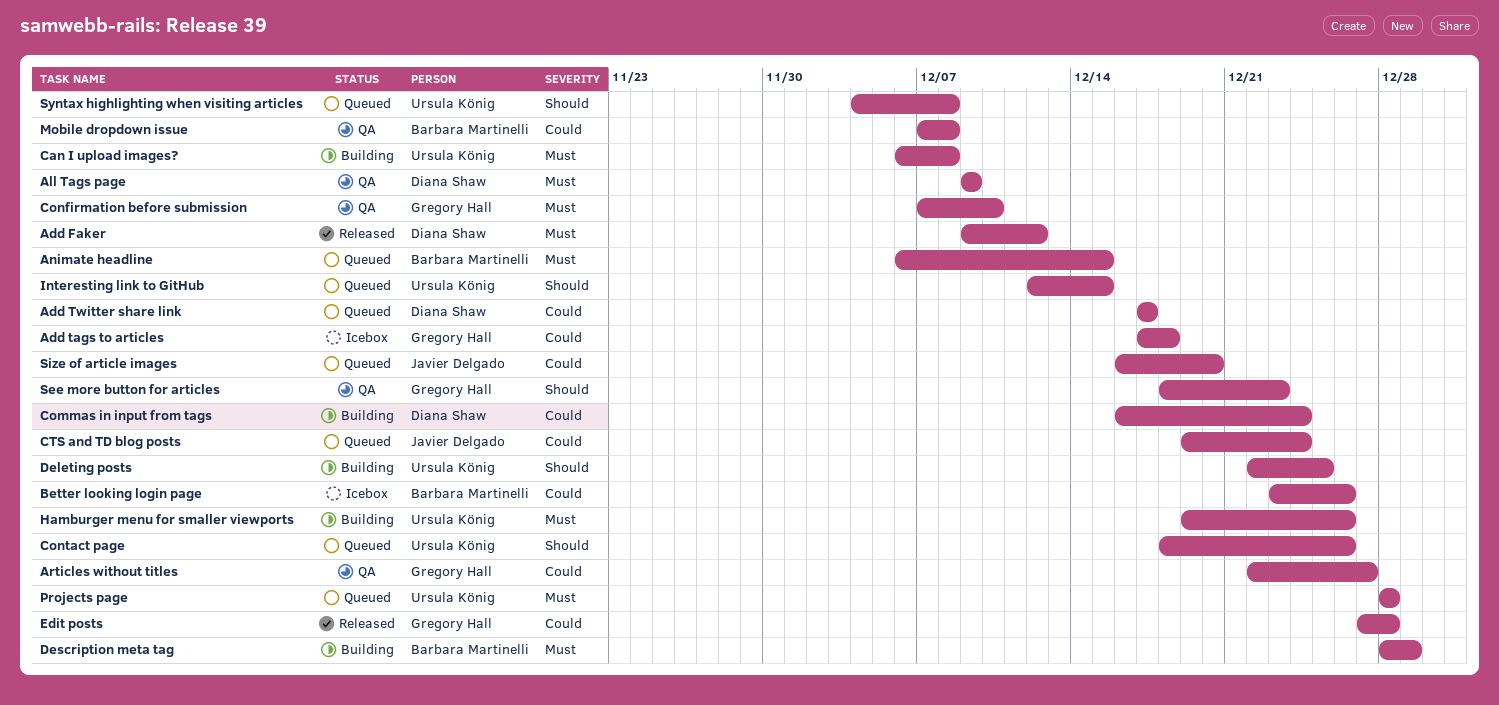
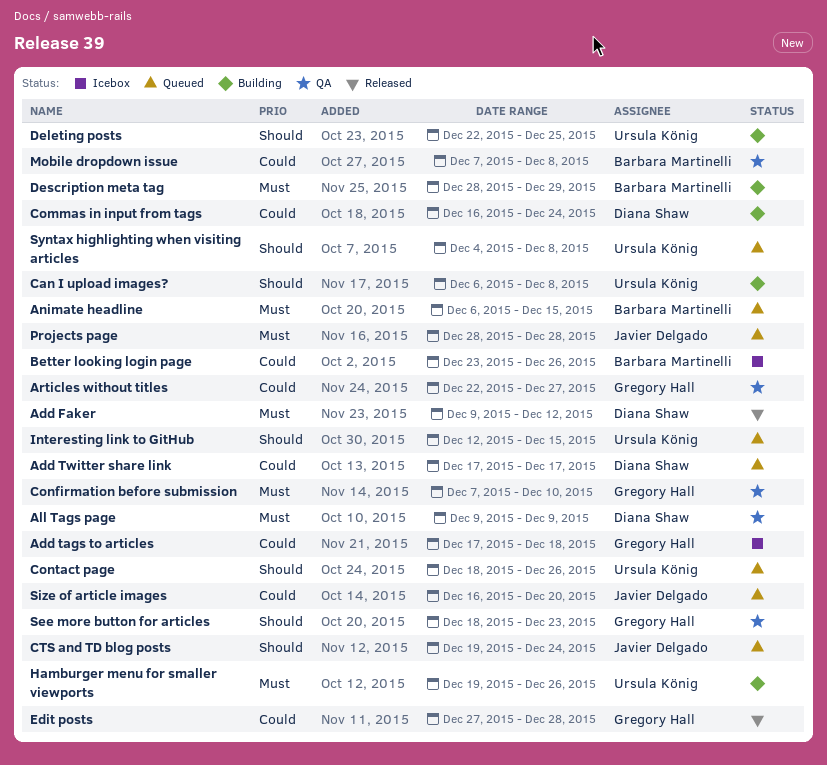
Can I upload images?, priority: Must -> Should
CTS and TD blog posts, priority: Could -> Should
Projects page, owner: Ursula König -> Javier Delgado

